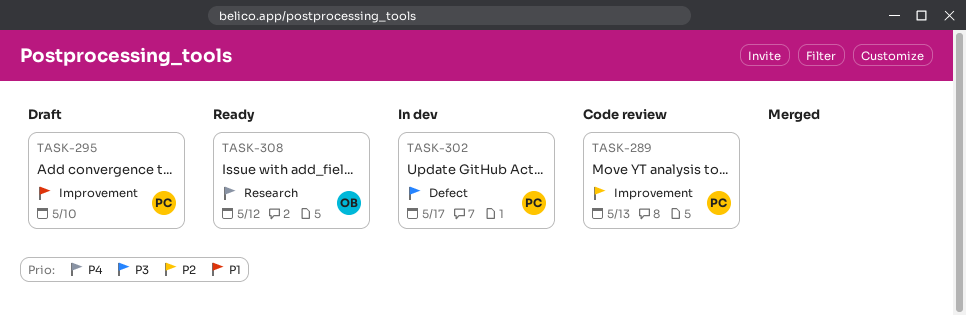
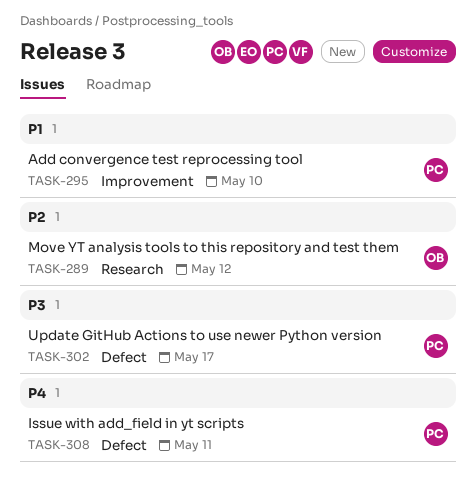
TASK-289, owner: PC -> OB
TASK-289, label: Improvement -> Research
TASK-289, due: May 13 -> May 12
TASK-308, owner: OB -> PC
TASK-308, label: Research -> Defect
TASK-308, due: May 12 -> May 11

